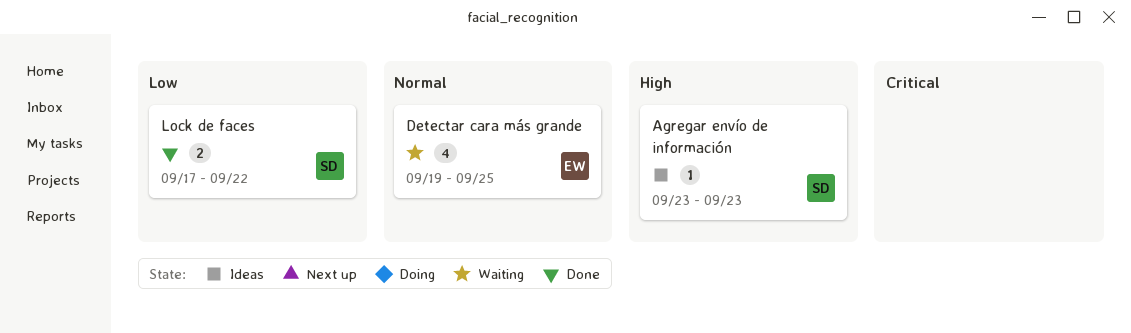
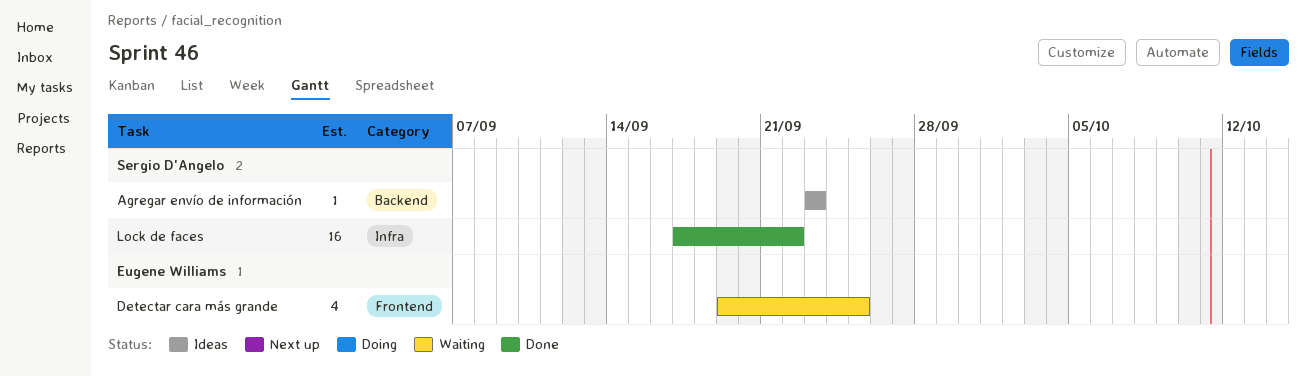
Lock de faces, estimate: 2 -> 16

